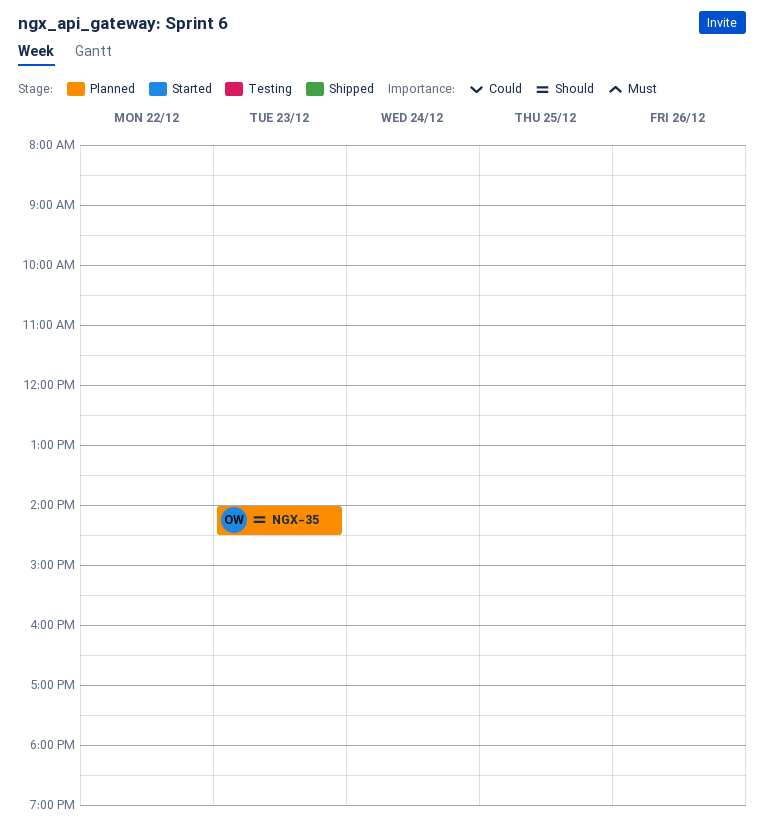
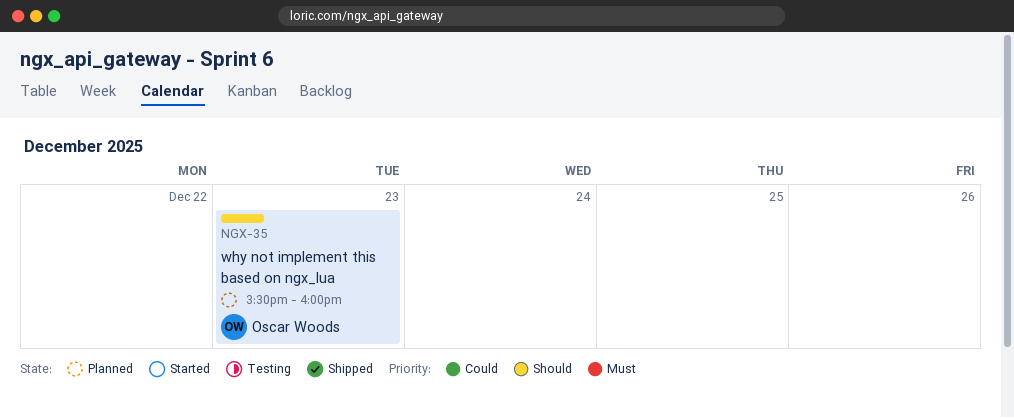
NGX-35, begins: 14:00 -> 15:30
NGX-35, ends: 14:30 -> 16:00

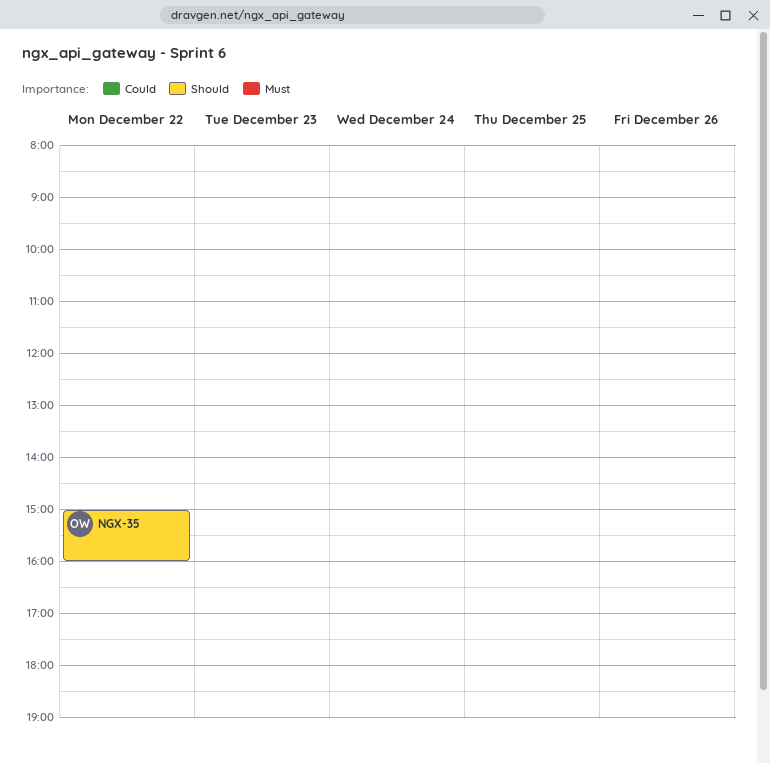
NGX-35, day: Dec 23 -> Dec 22
NGX-35, begins: 15:30 -> 15:00

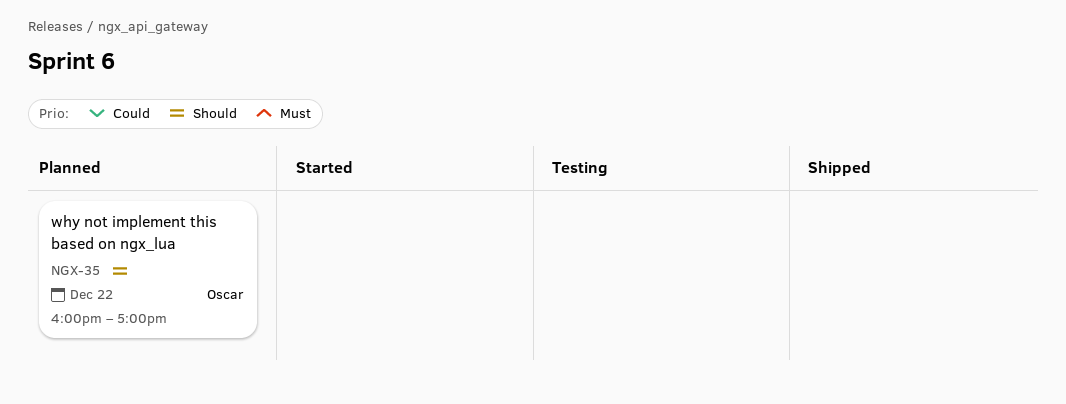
NGX-35, begins: 15:00 -> 16:00
NGX-35, ends: 16:00 -> 17:00

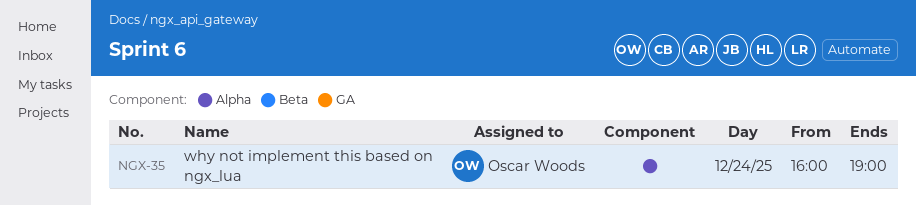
NGX-35, day: Dec 22 -> Dec 24
NGX-35, ends: 17:00 -> 19:00

